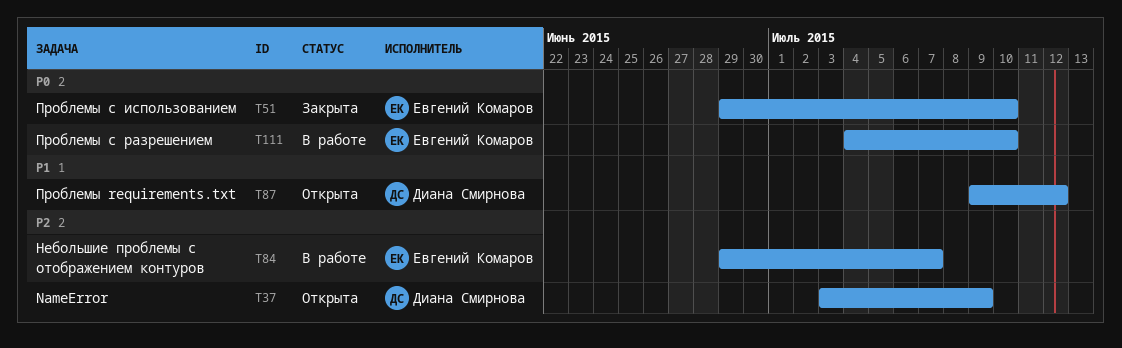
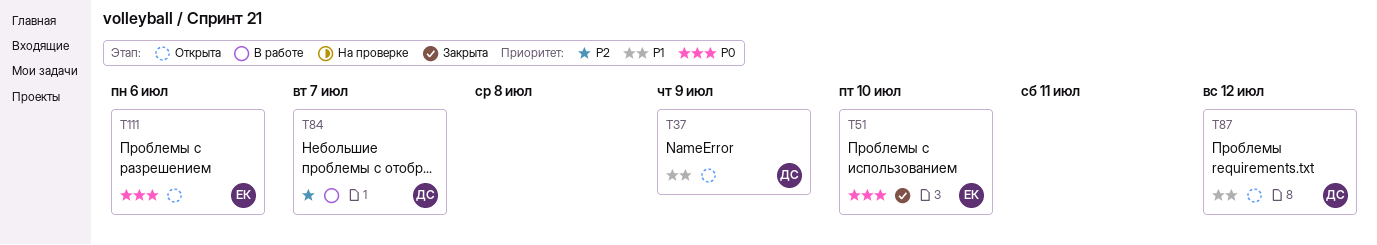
T37, priority: P2 -> P1
T84, owner: Евгений Комаров -> Диана Смирнова
T111, status: В работе -> Открыта
T111, due: Jul 10 -> Jul 6

